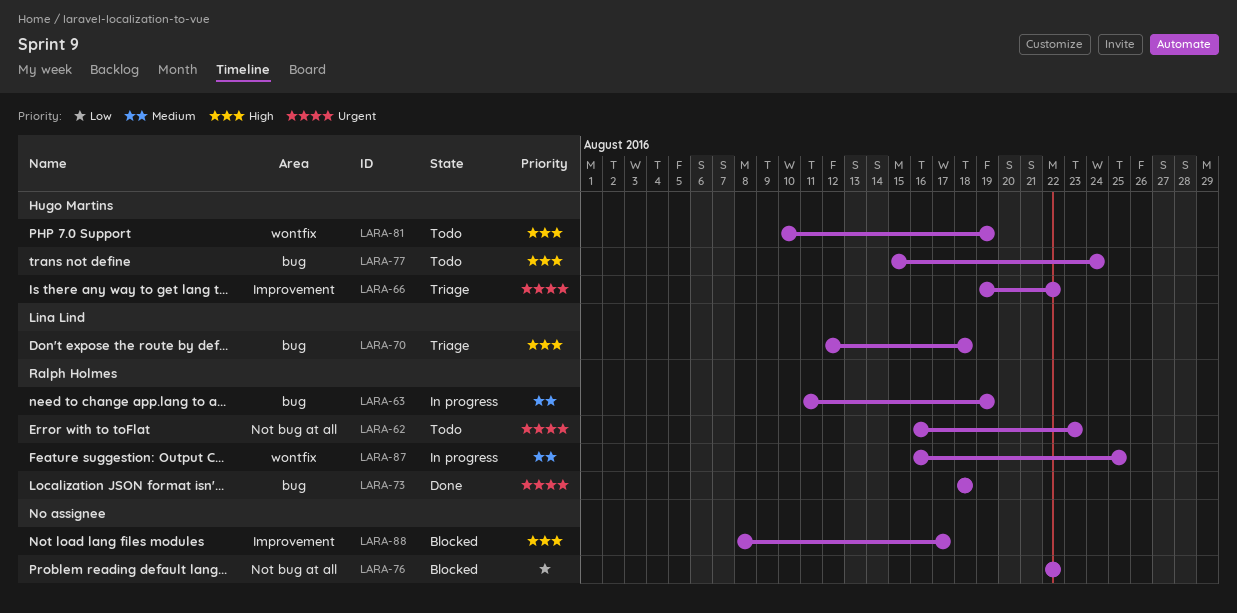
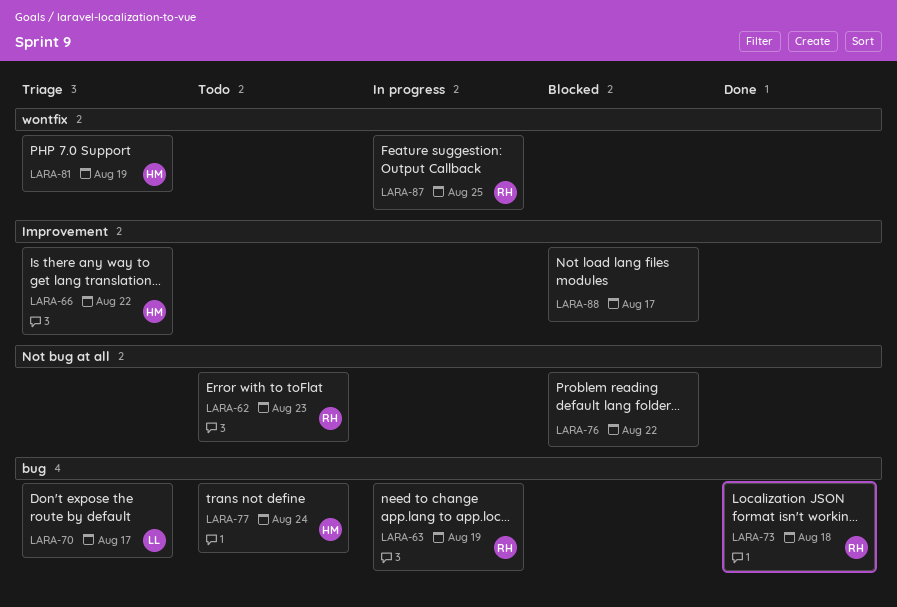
LARA-70, due: Aug 18 -> Aug 17
LARA-81, status: Todo -> Triage

